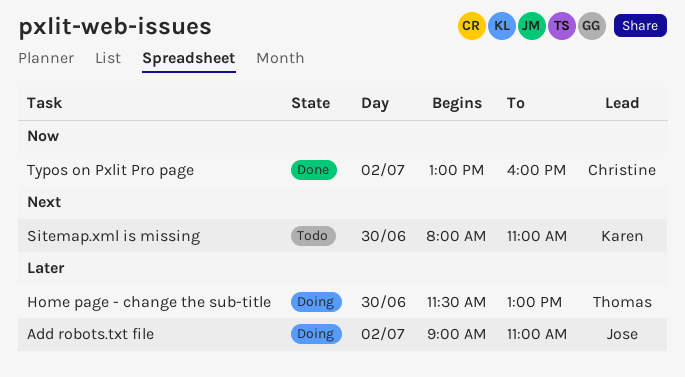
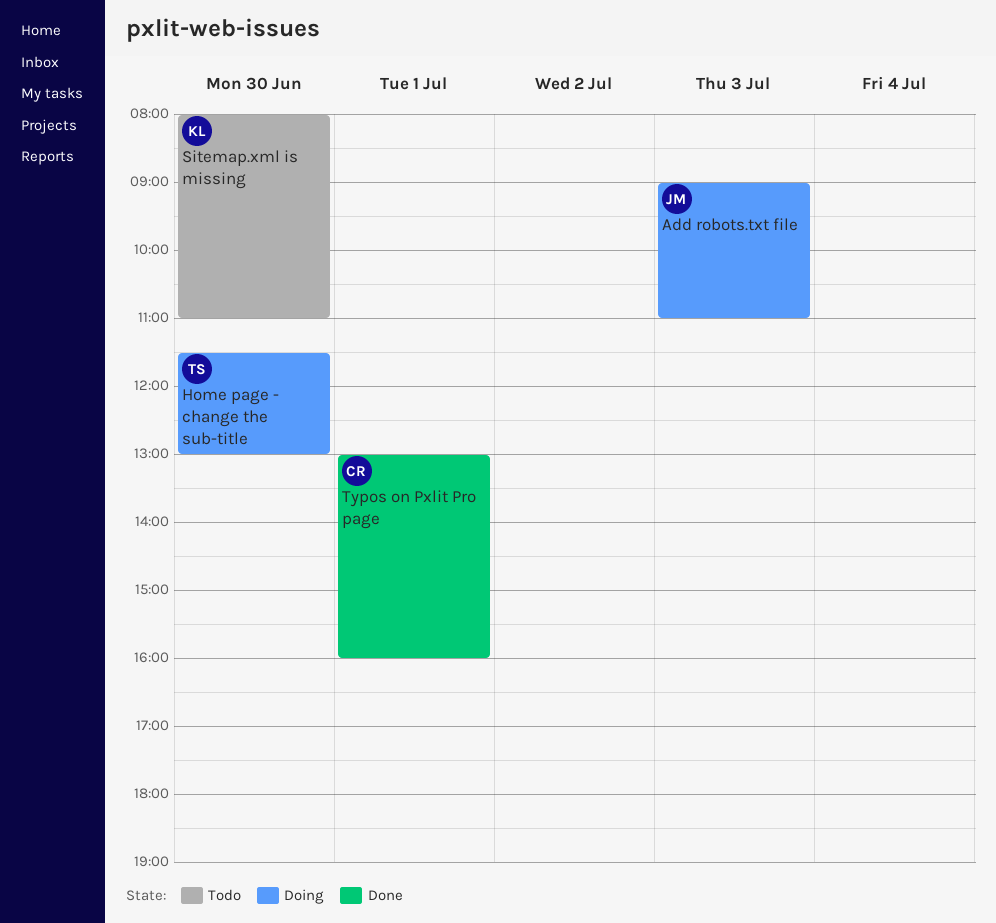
Add robots.txt file, day: Jul 2 -> Jul 3
Typos on Pxlit Pro page, day: Jul 2 -> Jul 1

